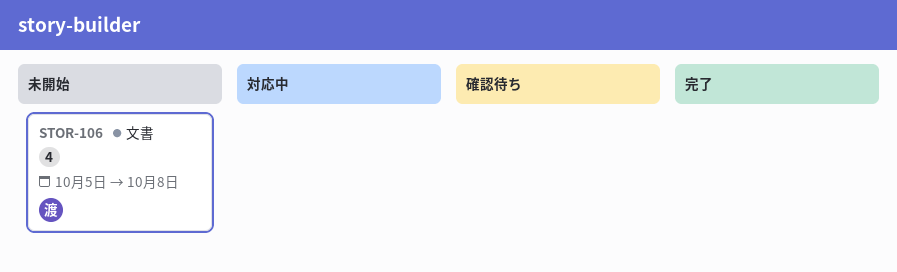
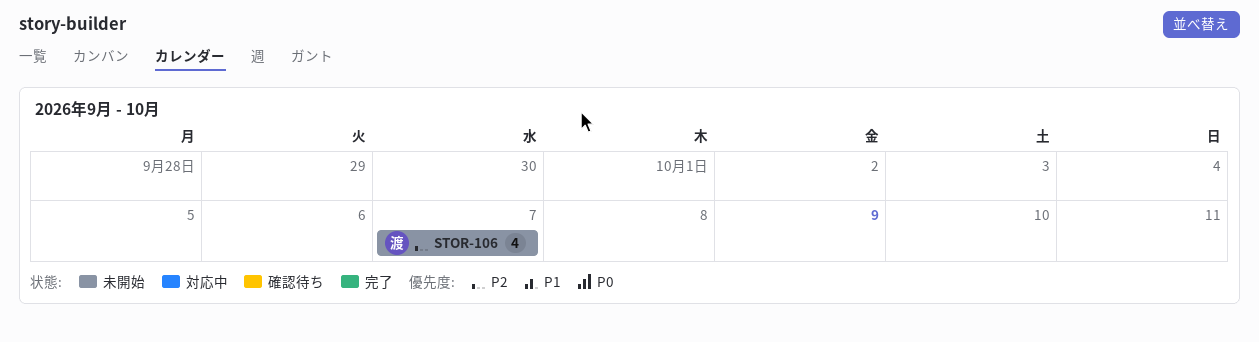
STOR-106, start: Oct 5 -> Oct 7
STOR-106, due: Oct 8 -> Oct 7

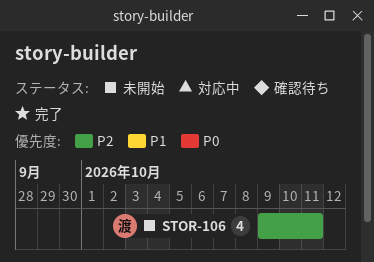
STOR-106, start: Oct 7 -> Oct 9
STOR-106, due: Oct 7 -> Oct 11

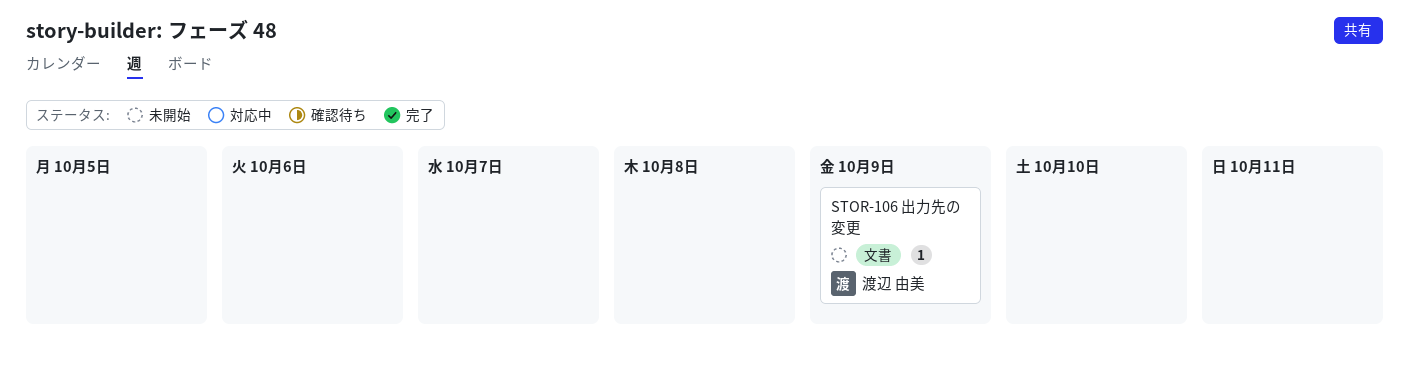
STOR-106, estimate: 4 -> 1
STOR-106, due: Oct 11 -> Oct 9

